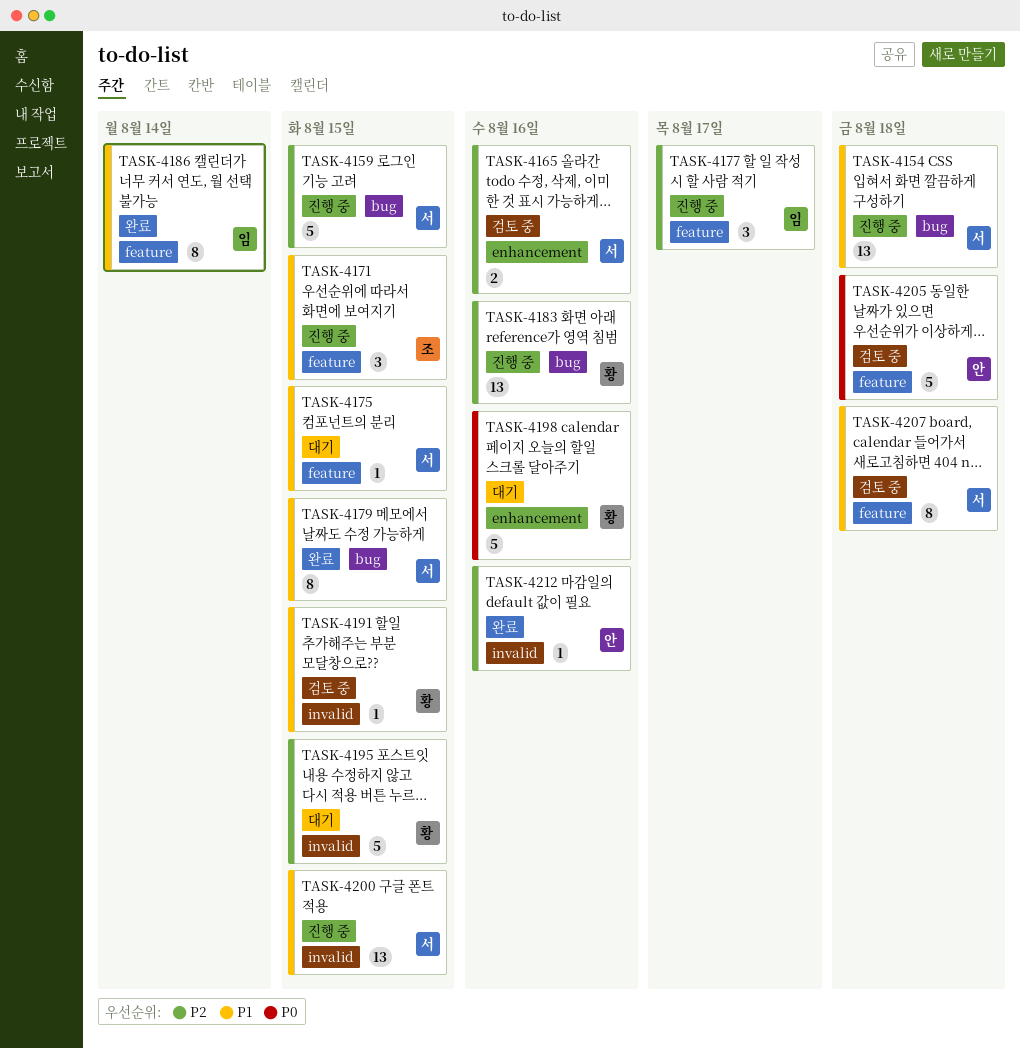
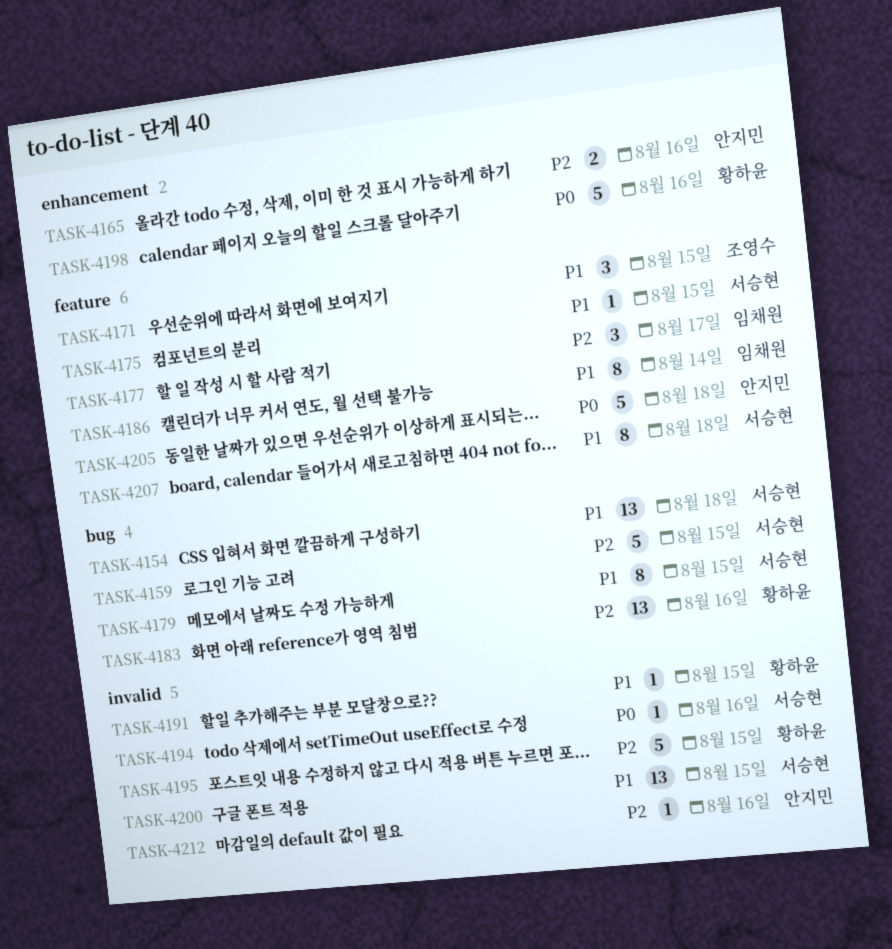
TASK-4165, owner: 서승현 -> 안지민
TASK-4194: none -> present

